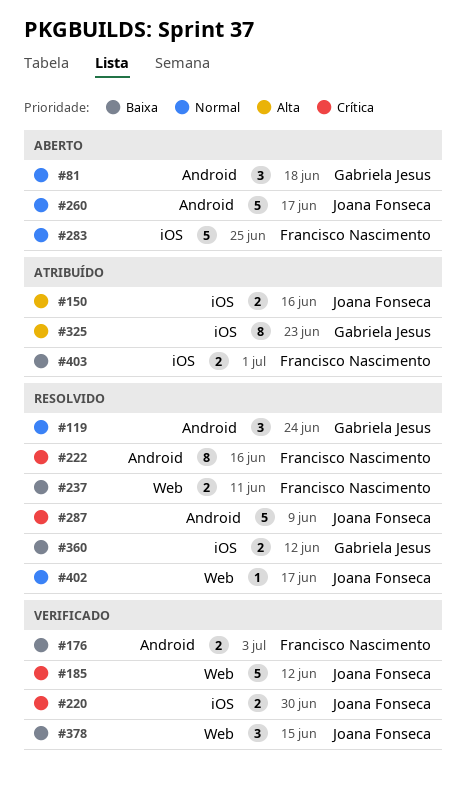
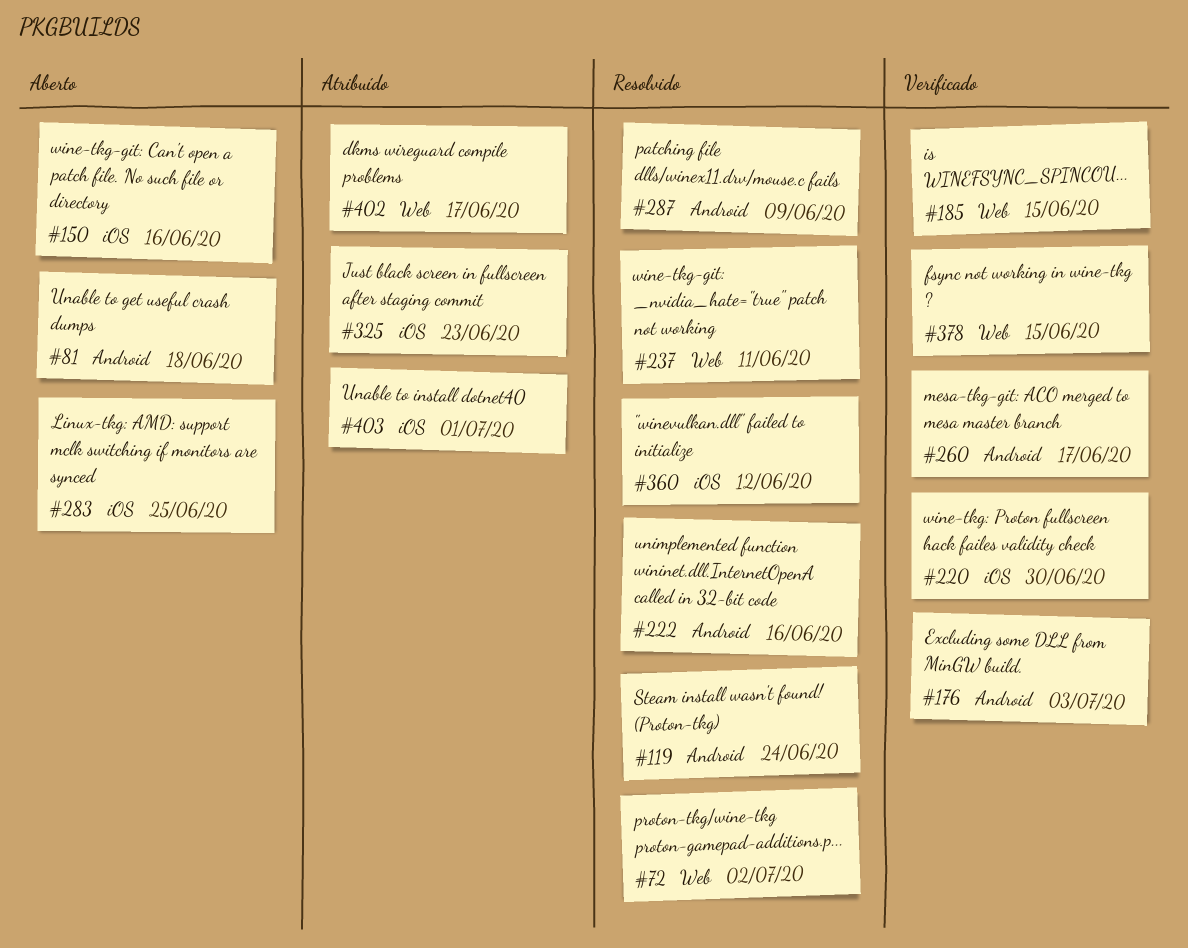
#72: none -> present
#150, status: Atribuído -> Aberto
#185, due: Jun 12 -> Jun 15
#260, status: Aberto -> Verificado
#402, status: Resolvido -> Atribuído

